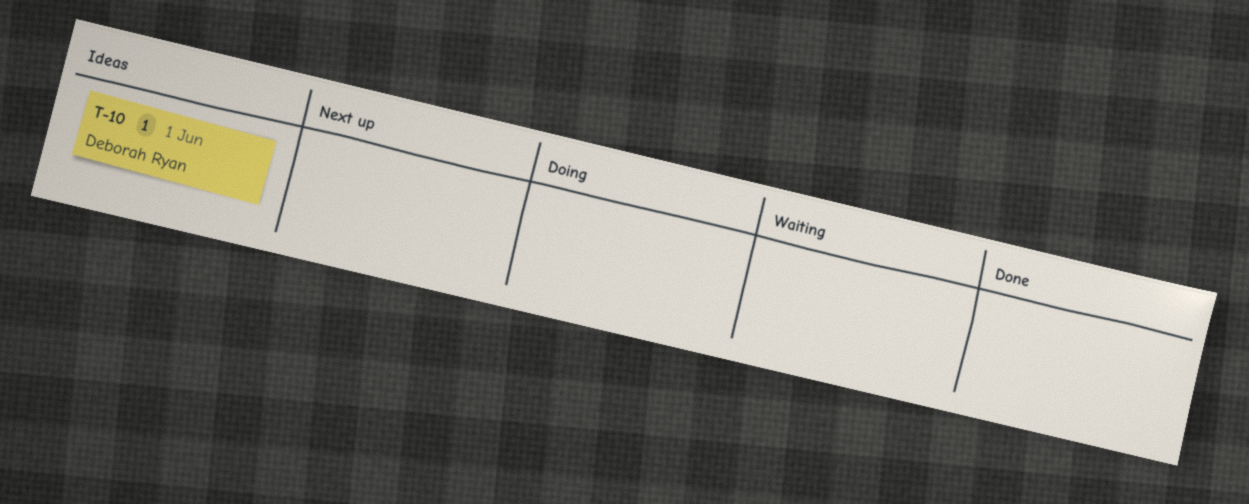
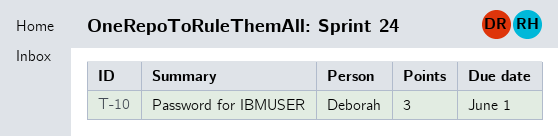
T-10, estimate: 1 -> 3

